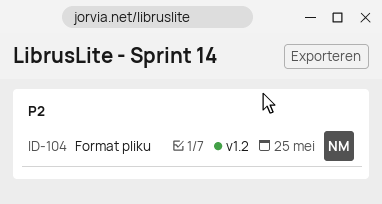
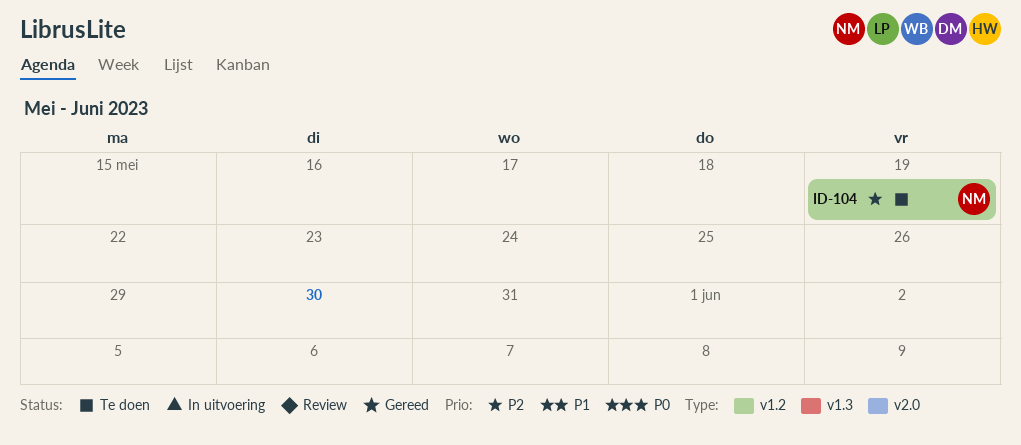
ID-104, due: May 25 -> May 19

